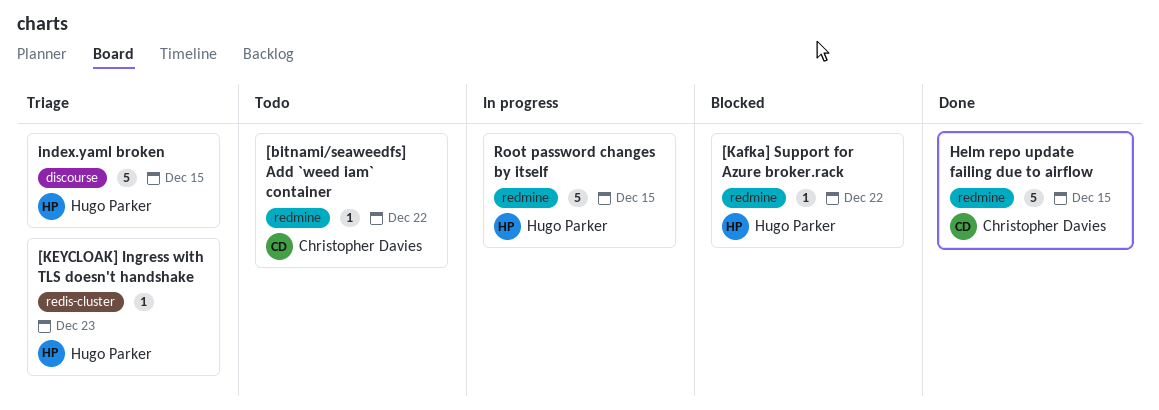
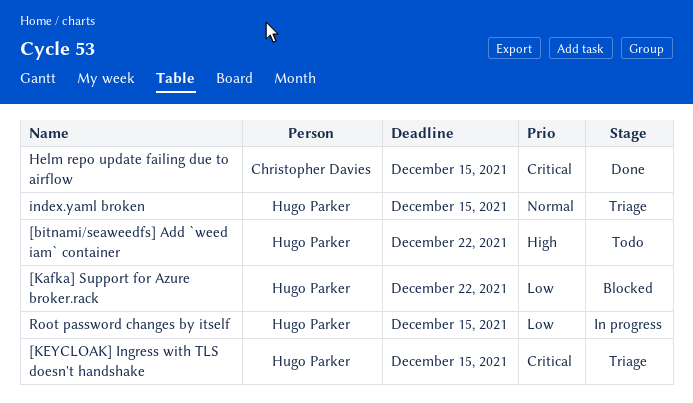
[bitnami/seaweedfs] Add `weed iam` container, owner: Christopher Davies -> Hugo Parker
[KEYCLOAK] Ingress with TLS doesn't handshake, due: Dec 23 -> Dec 15

